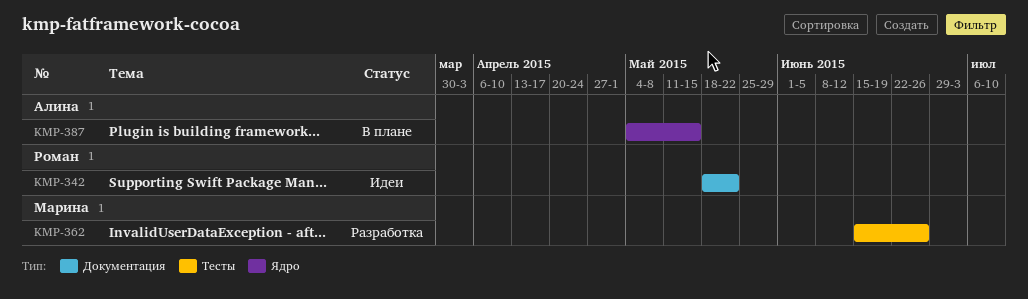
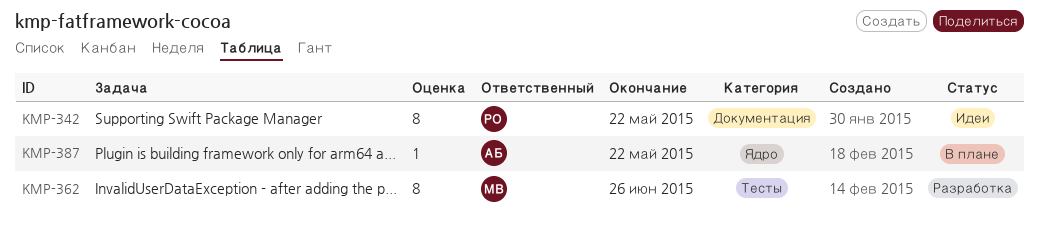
KMP-387, due: May 15 -> May 22

